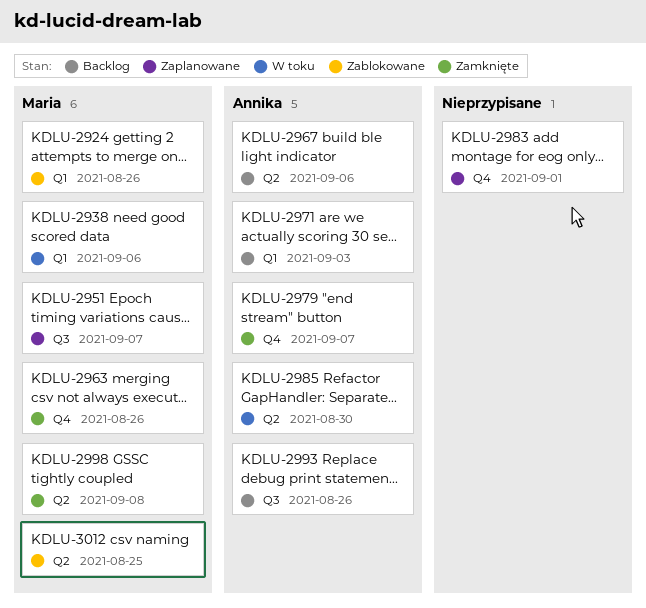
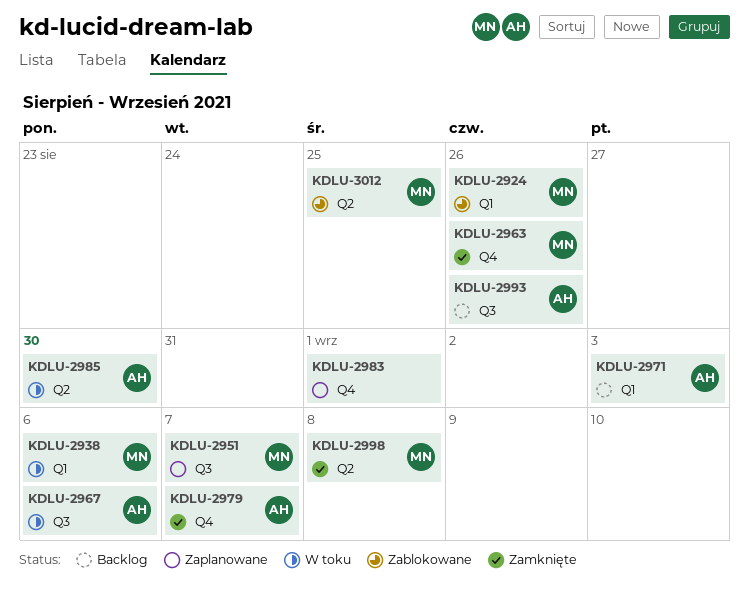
KDLU-2967, status: Backlog -> W toku
KDLU-2967, label: Q2 -> Q3

